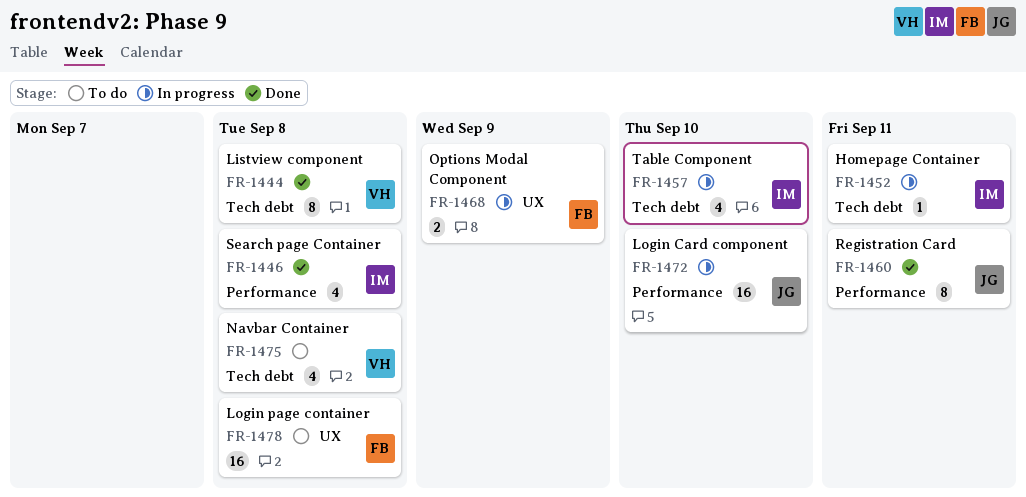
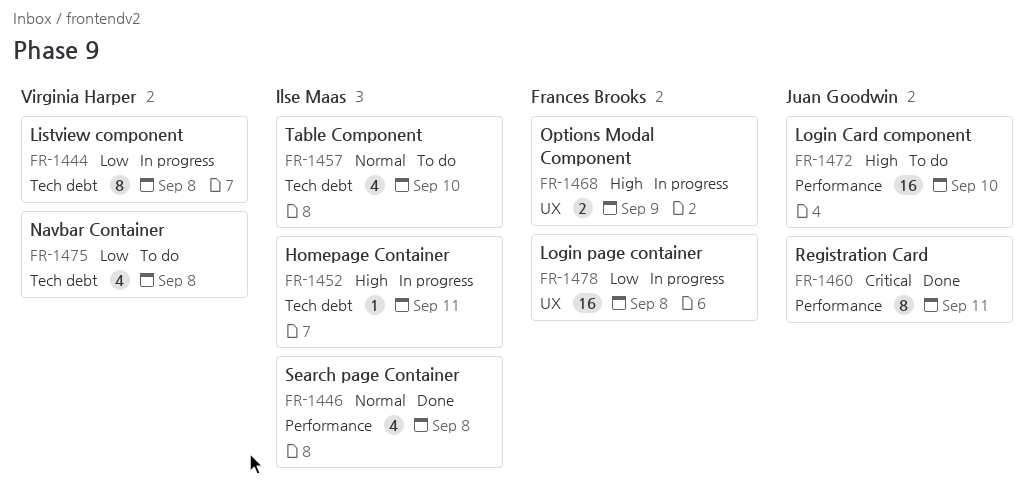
FR-1444, status: Done -> In progress
FR-1457, status: In progress -> To do
FR-1472, status: In progress -> To do
FR-1478, status: To do -> In progress

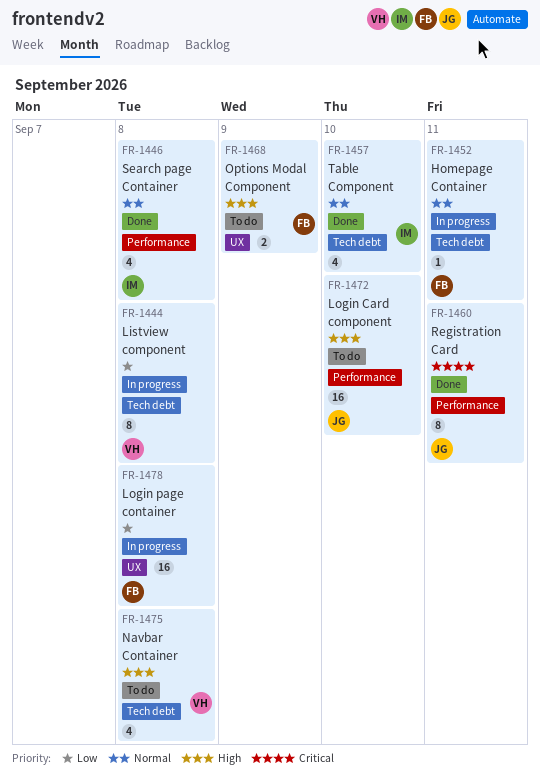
FR-1452, owner: Ilse Maas -> Frances Brooks
FR-1452, priority: High -> Normal
FR-1457, status: To do -> Done
FR-1468, status: In progress -> To do
FR-1475, priority: Low -> High

